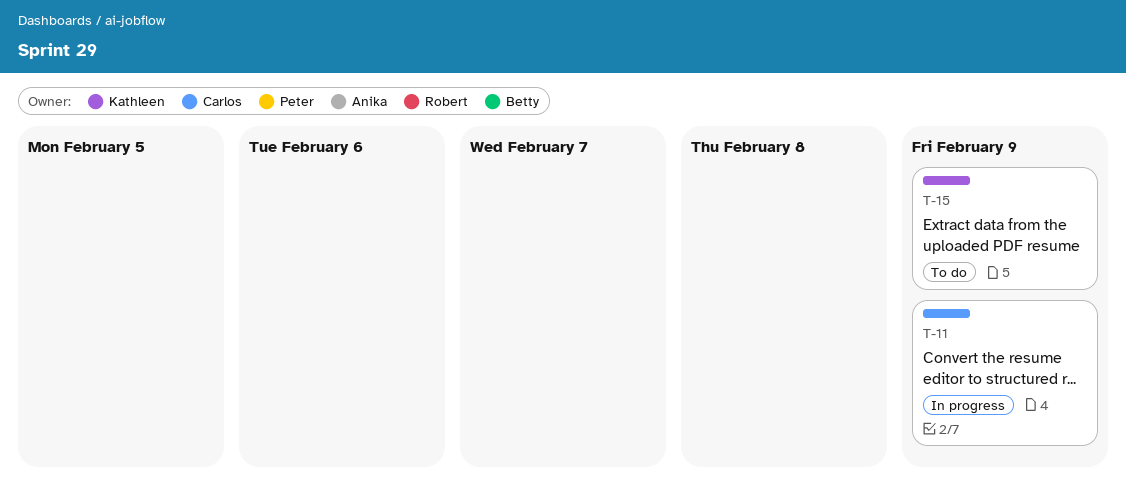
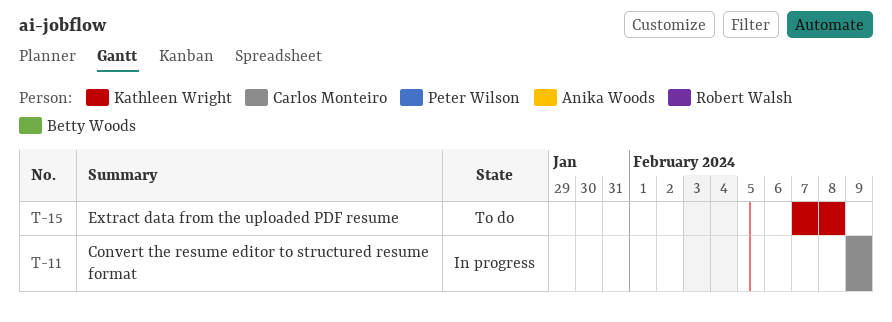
T-15, due: Feb 9 -> Feb 8

